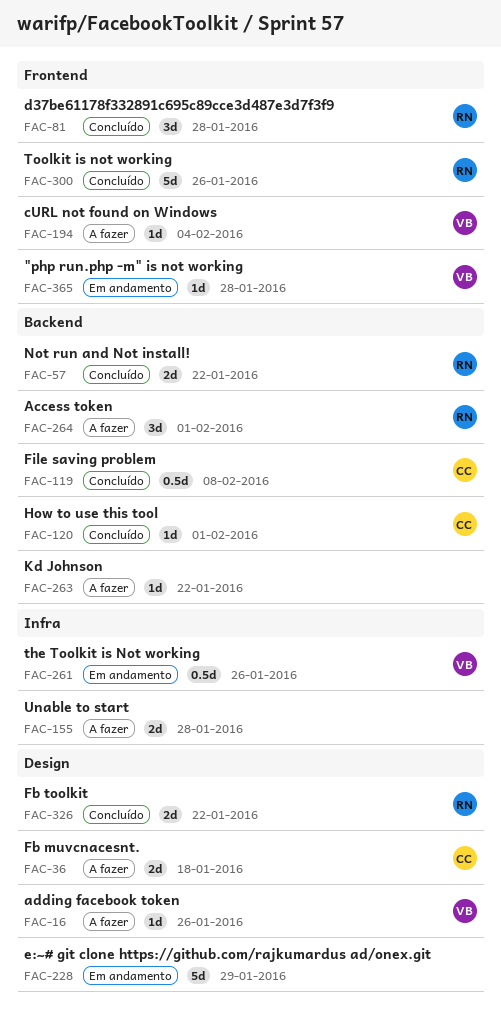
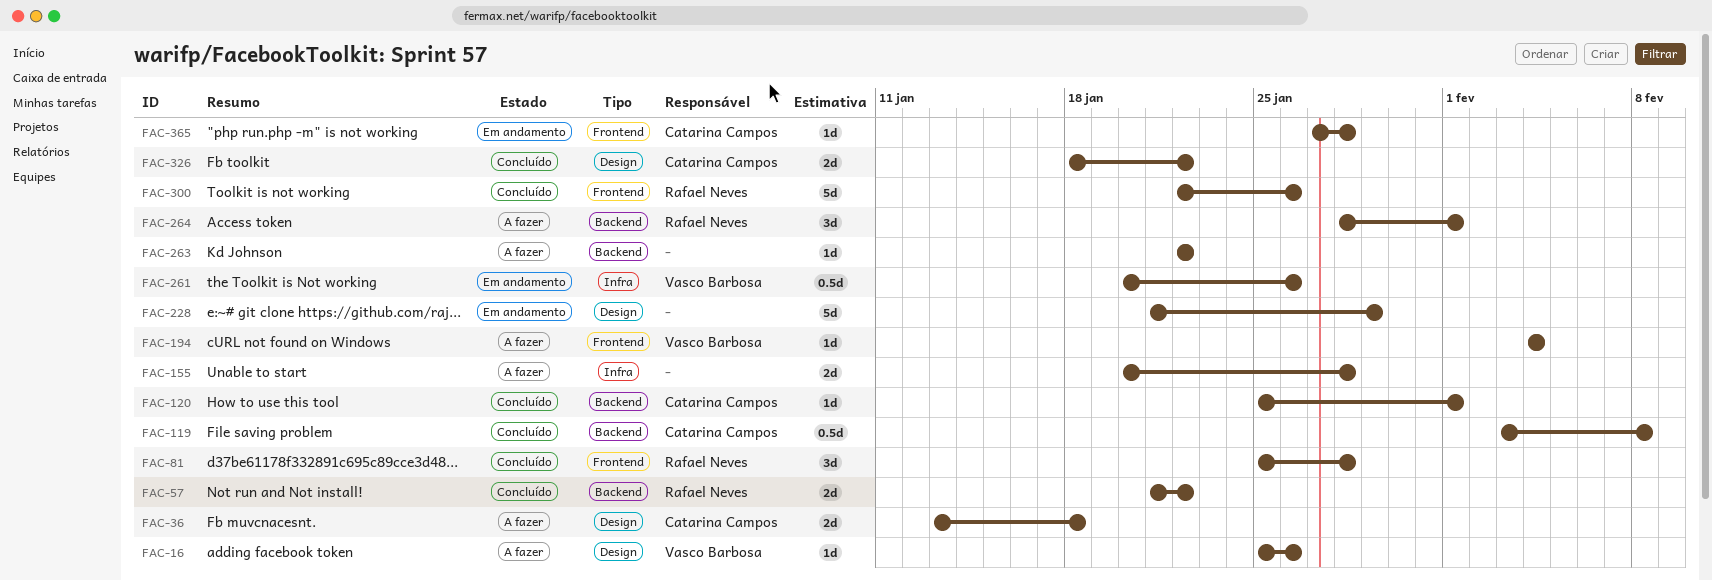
FAC-326, owner: Rafael Neves -> Catarina Campos
FAC-365, owner: Vasco Barbosa -> Catarina Campos

